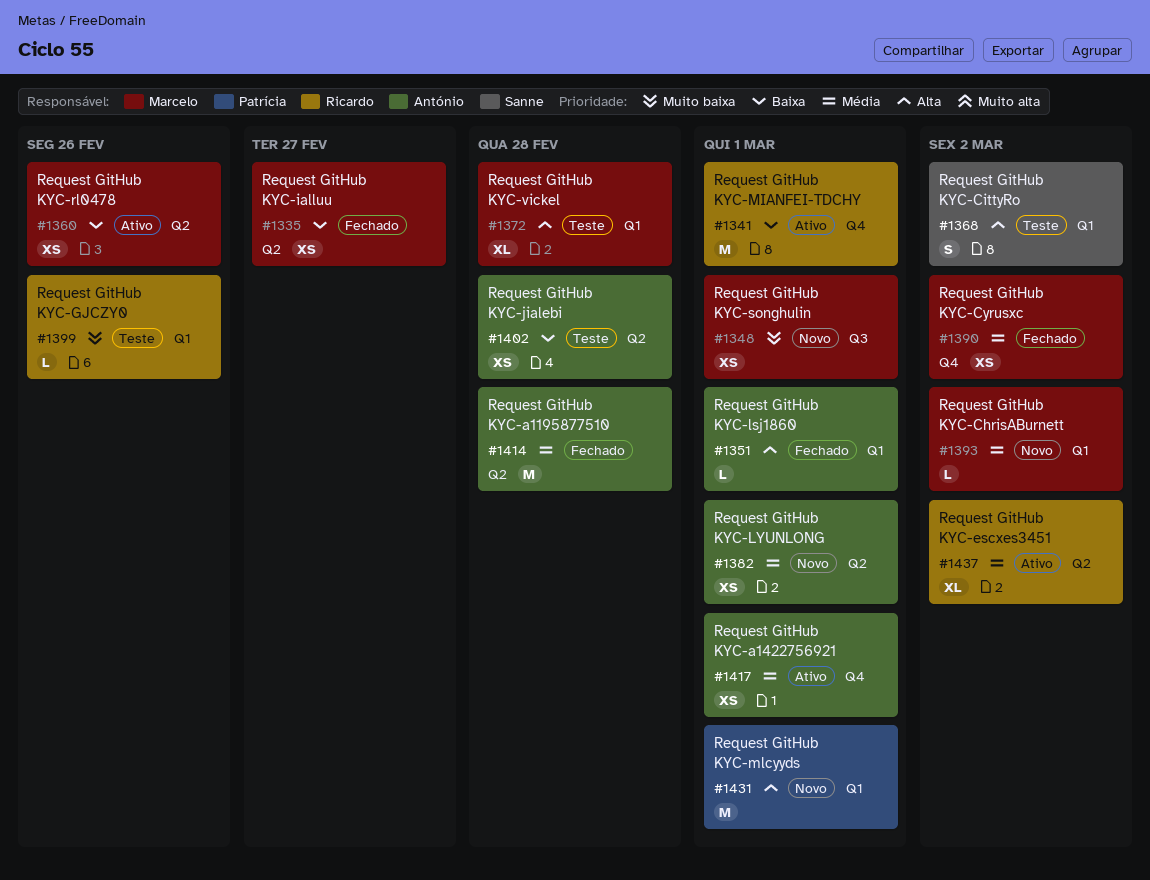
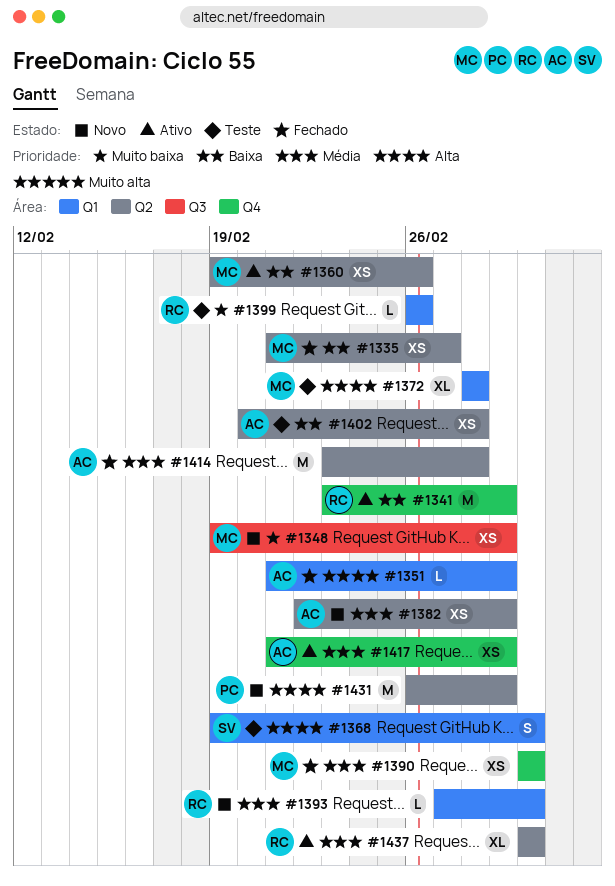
#1393, owner: Marcelo -> Ricardo
#1431, label: Q1 -> Q2

